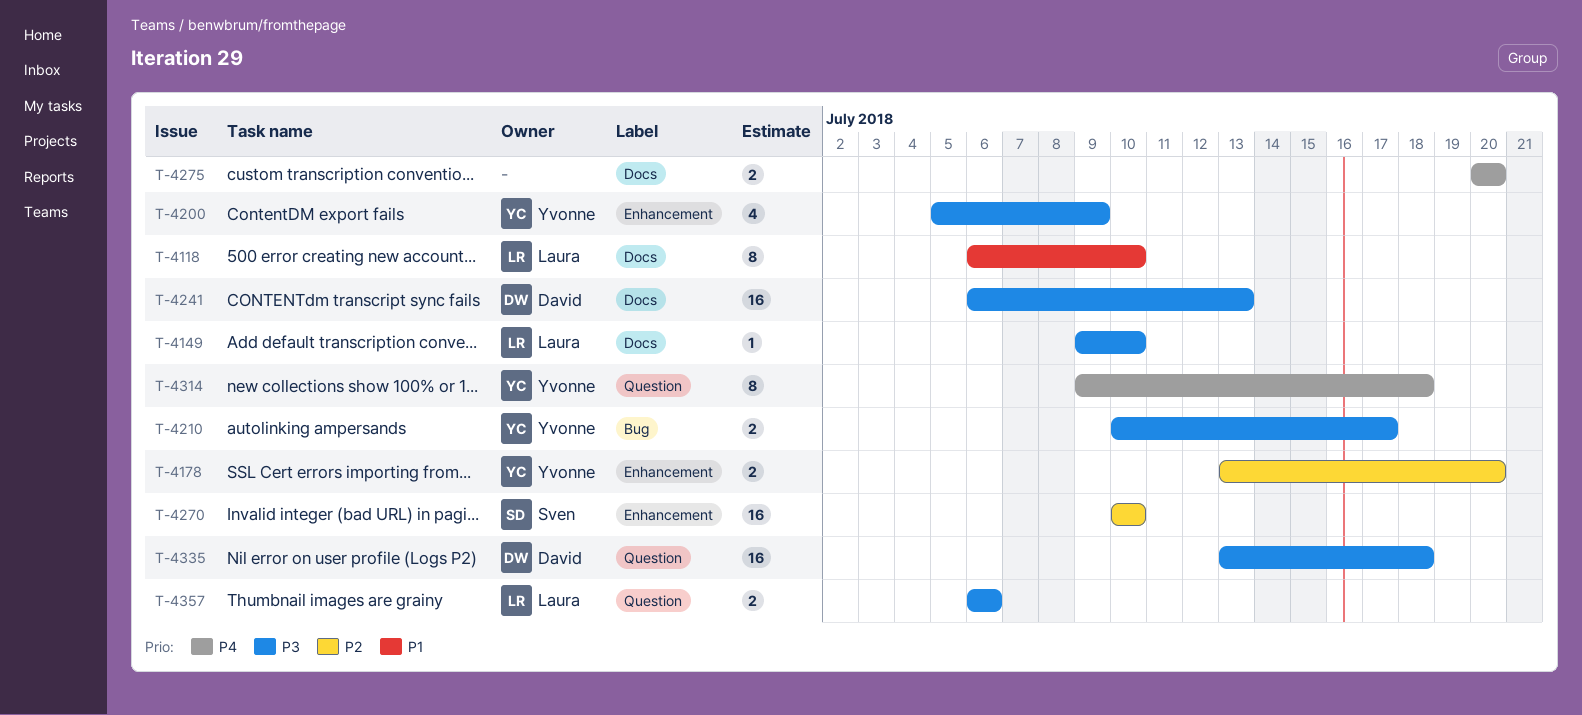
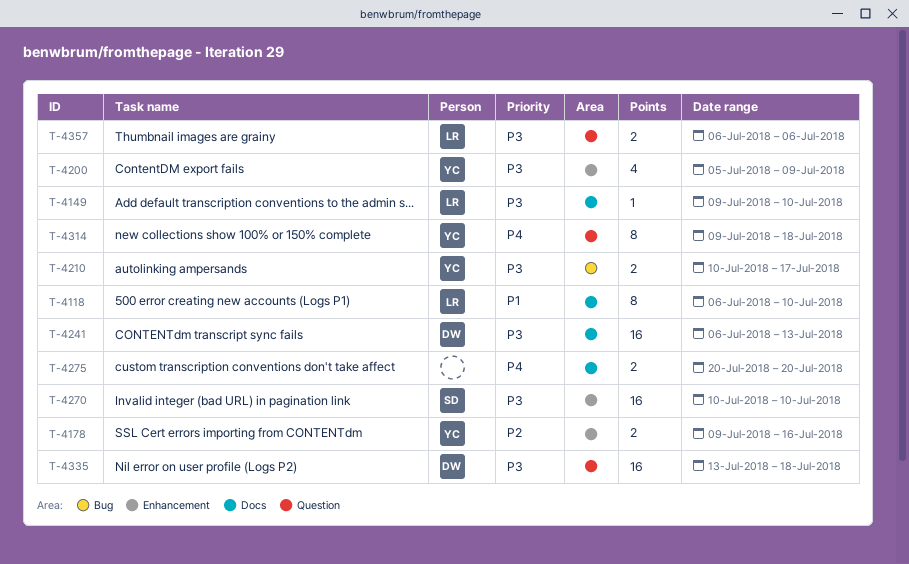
T-4178, start: Jul 13 -> Jul 9
T-4178, due: Jul 20 -> Jul 16
T-4270, priority: P2 -> P3

